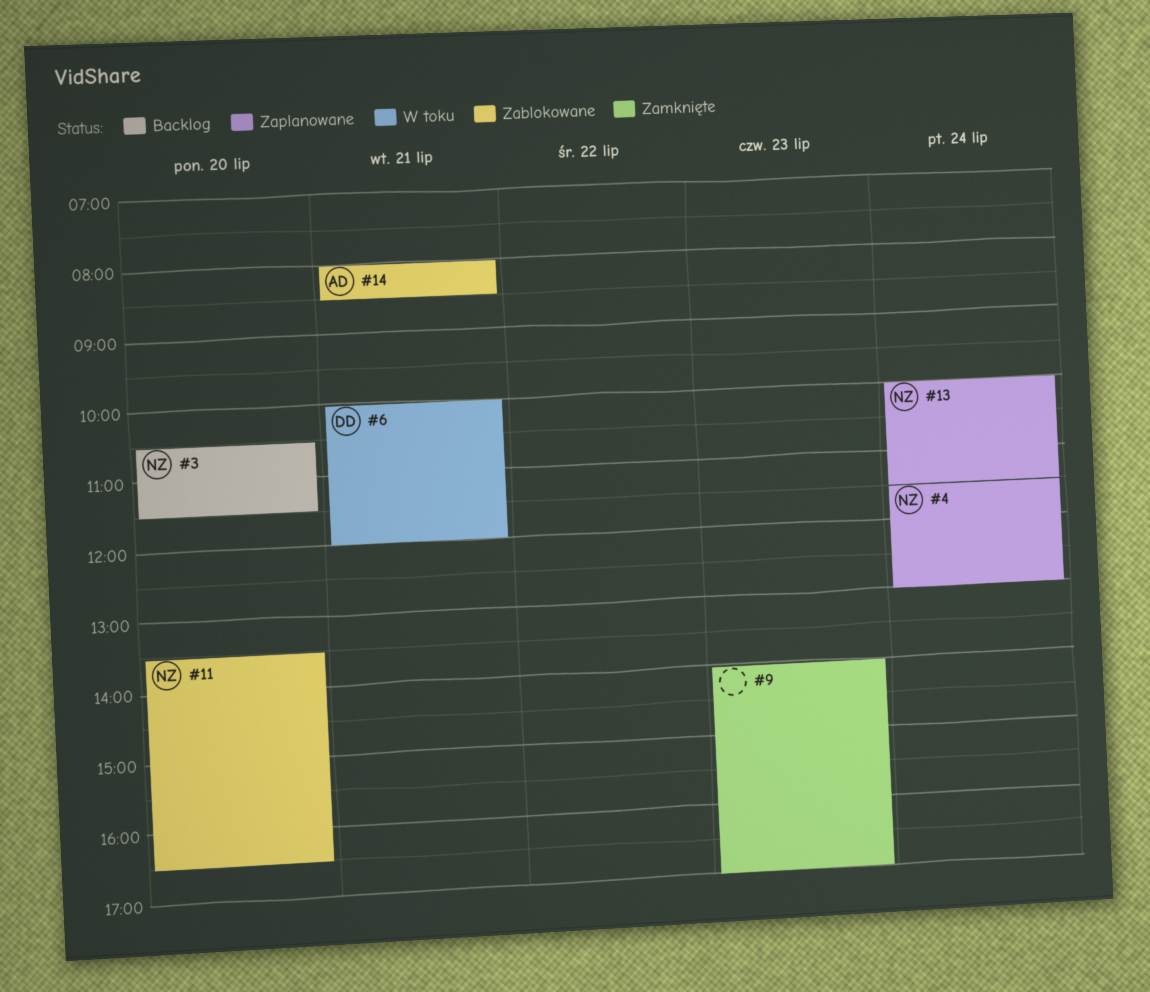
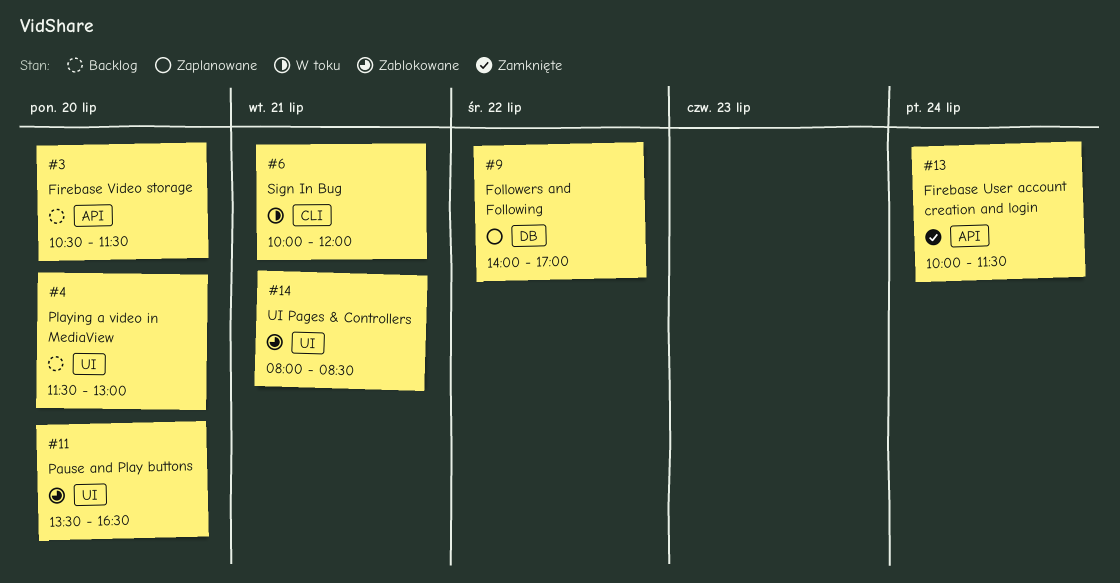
#4, status: Zaplanowane -> Backlog
#4, day: Jul 24 -> Jul 20
#9, status: Zamknięte -> Zaplanowane
#9, day: Jul 23 -> Jul 22
#13, status: Zaplanowane -> Zamknięte

